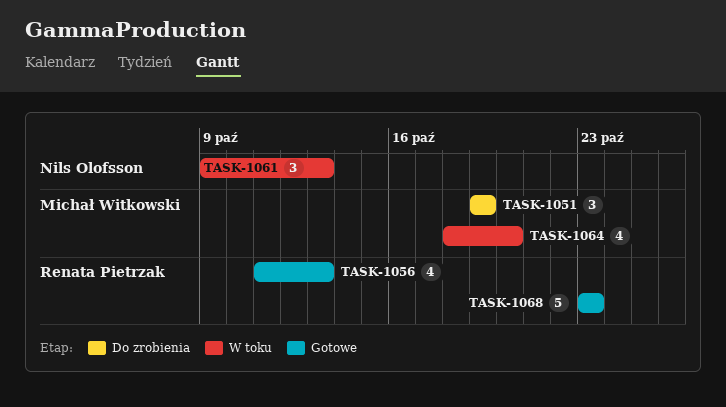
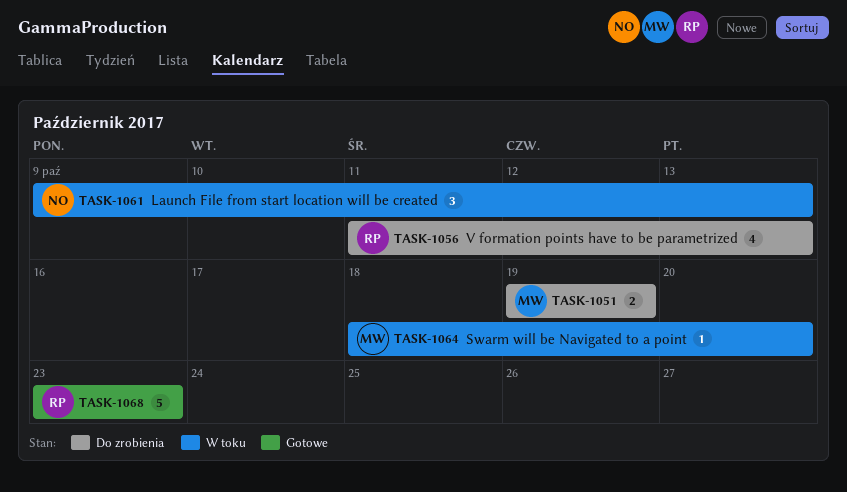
TASK-1051, estimate: 3 -> 2
TASK-1056, status: Gotowe -> Do zrobienia
TASK-1064, estimate: 4 -> 1

